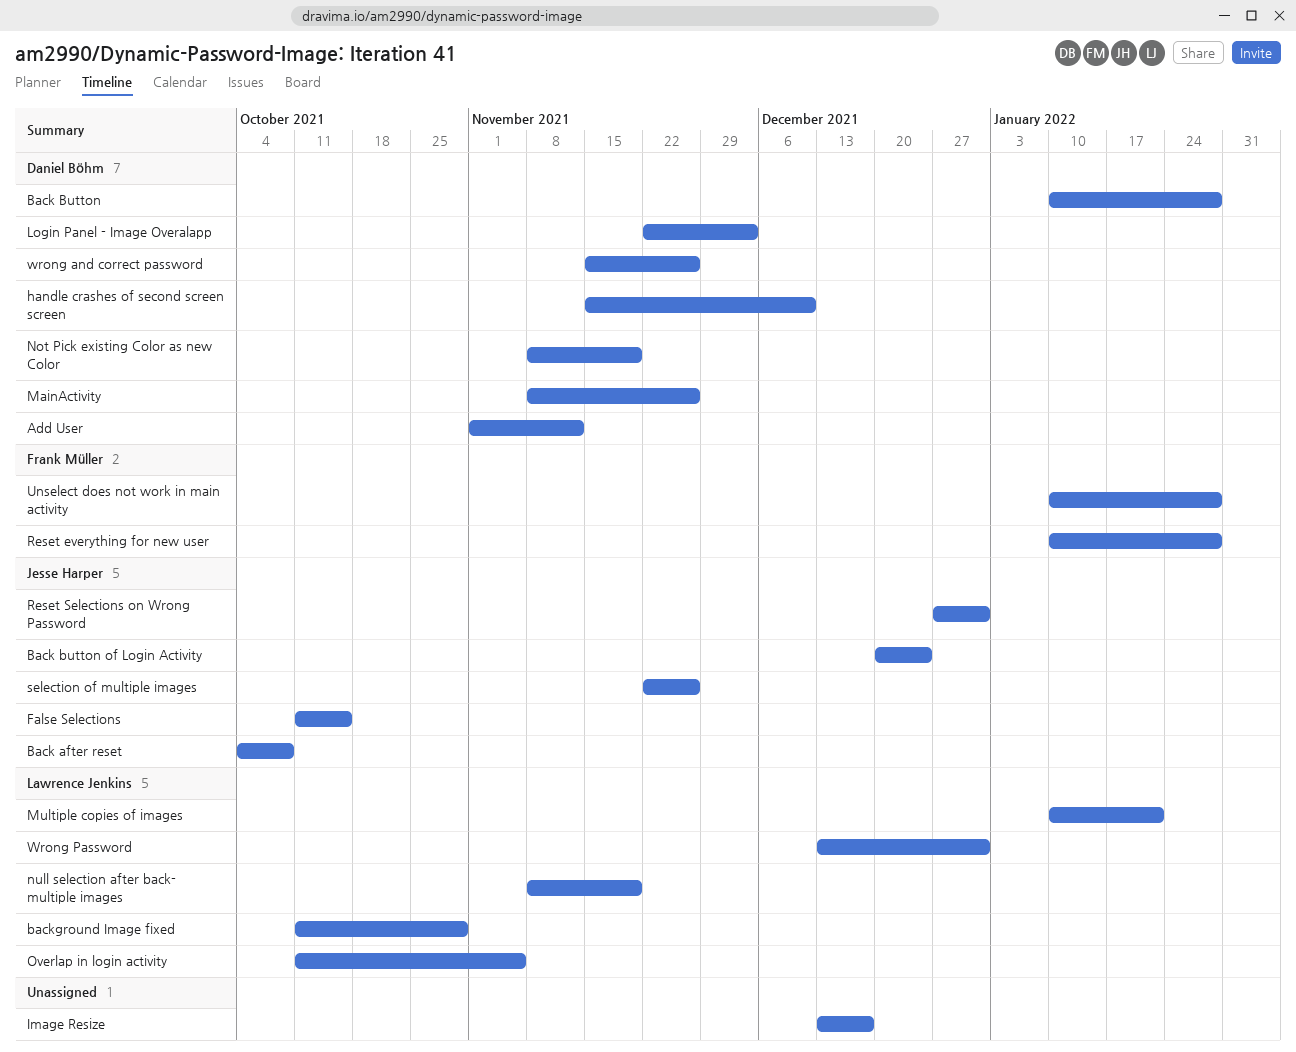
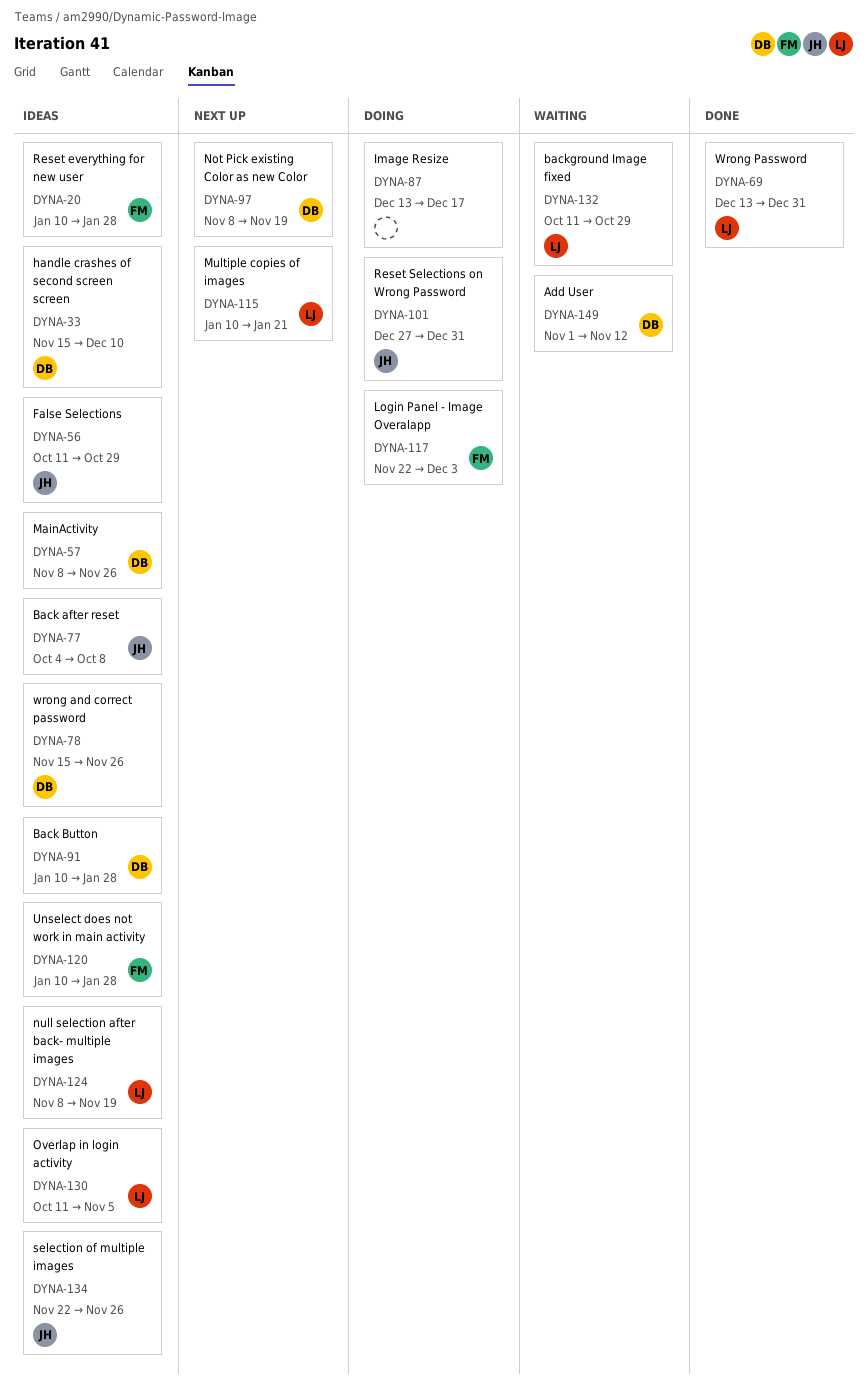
Back button of Login Activity: present -> none
False Selections, due: Oct 15 -> Oct 29
Login Panel - Image Overalapp, owner: Daniel Böhm -> Frank Müller

